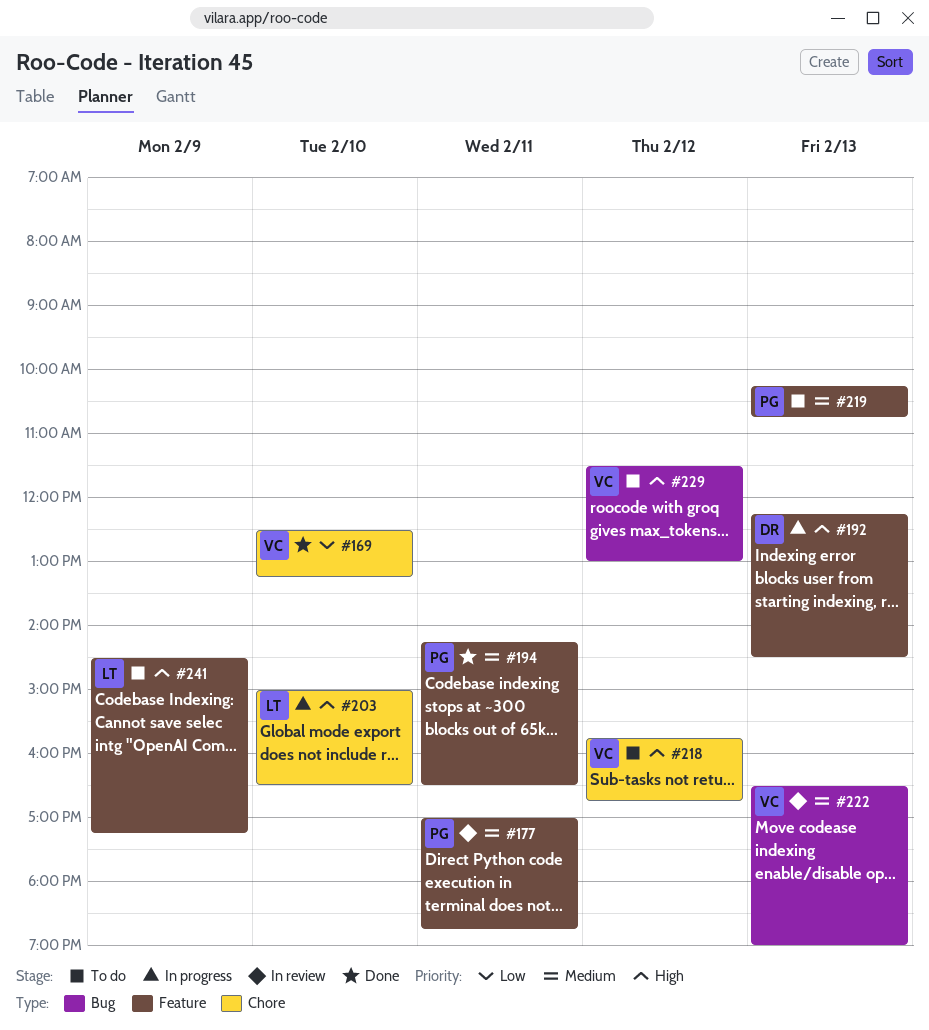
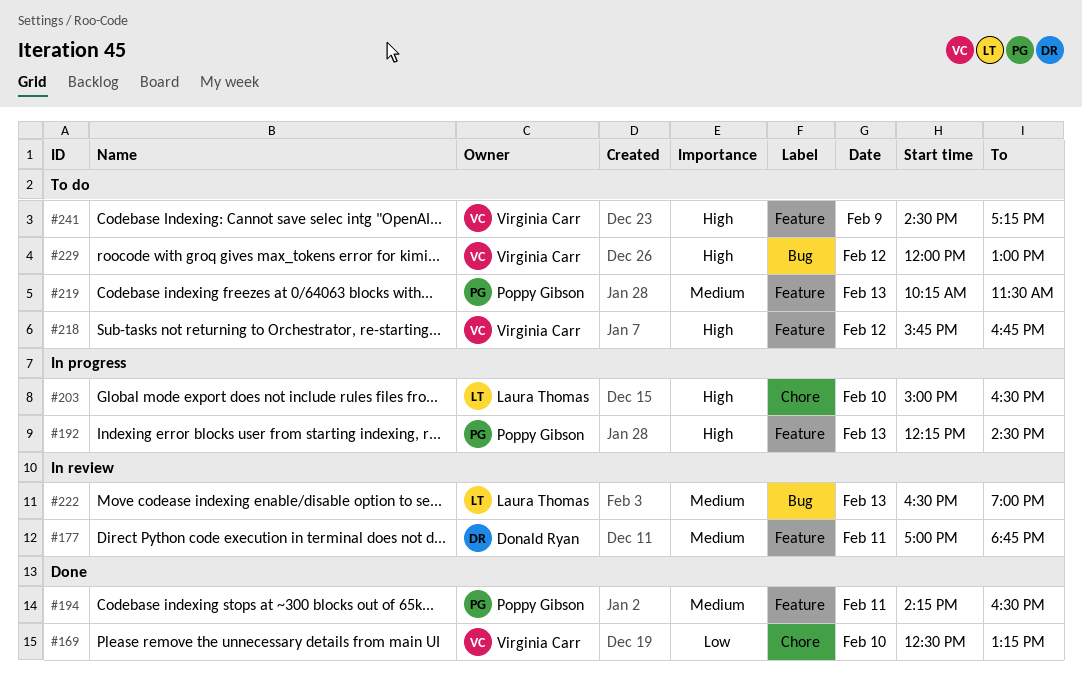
#177, owner: Poppy Gibson -> Donald Ryan
#192, owner: Donald Ryan -> Poppy Gibson
#218, label: Chore -> Feature
#219, ends: 10:45 -> 11:30
#222, owner: Virginia Carr -> Laura Thomas
#229, begins: 11:30 -> 12:00
#241, owner: Laura Thomas -> Virginia Carr

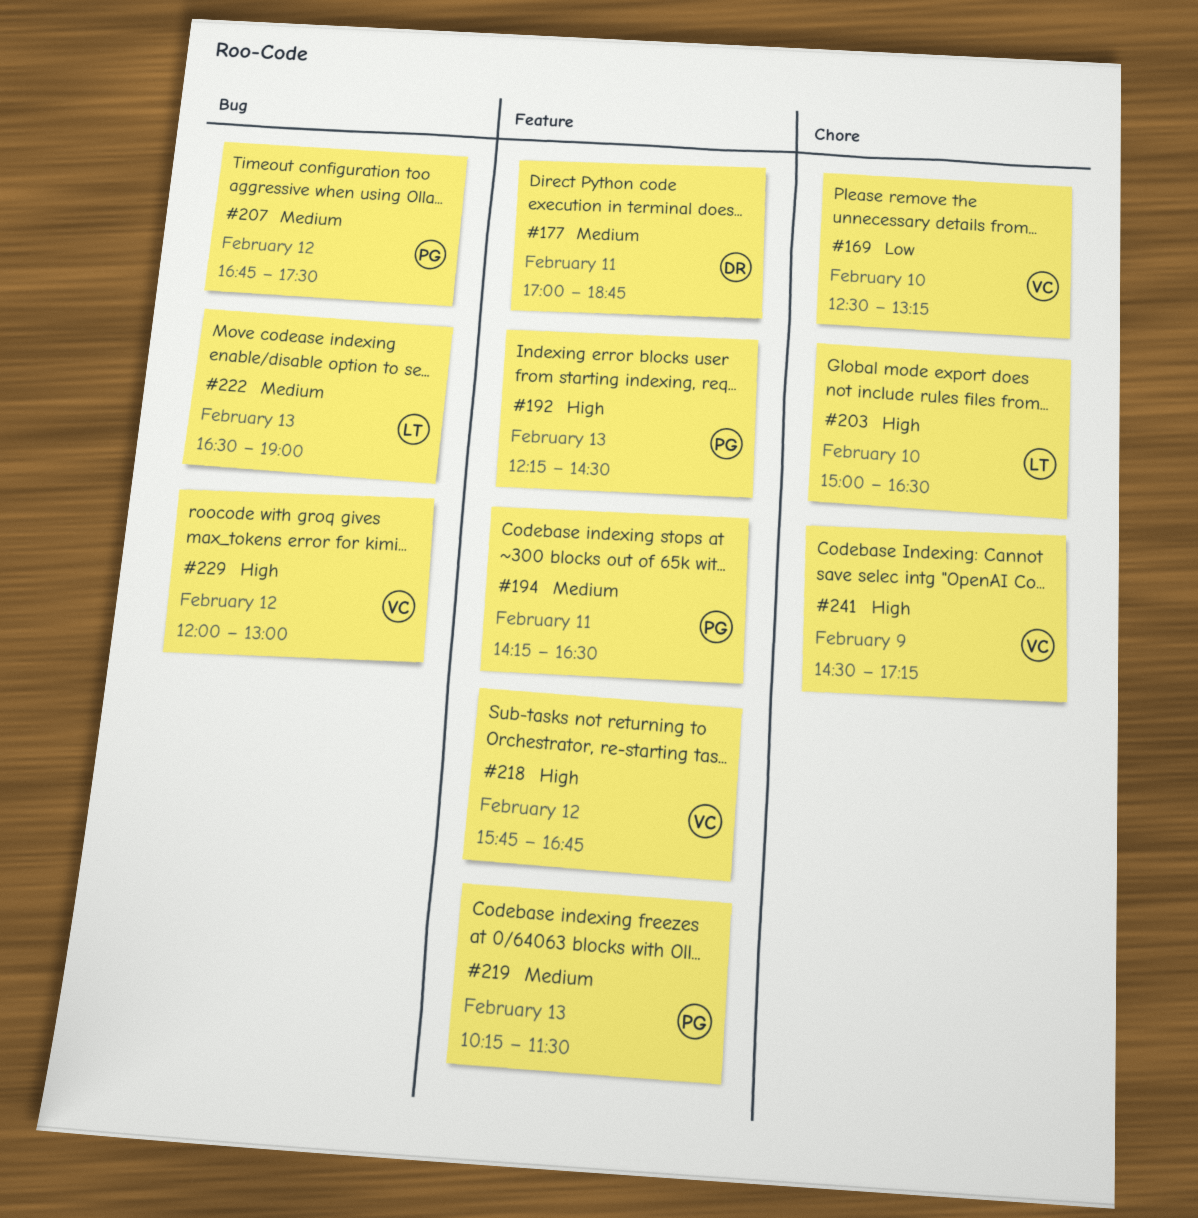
#207: none -> present
#241, label: Feature -> Chore

